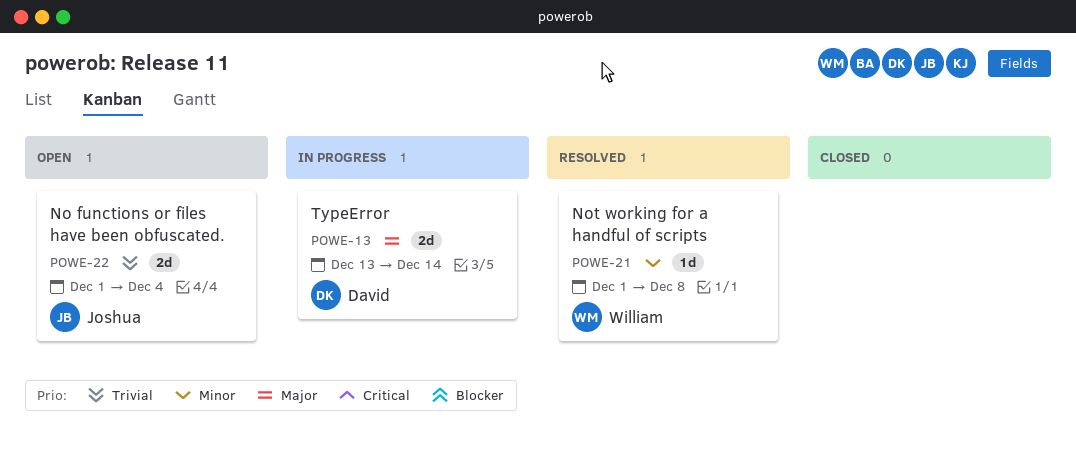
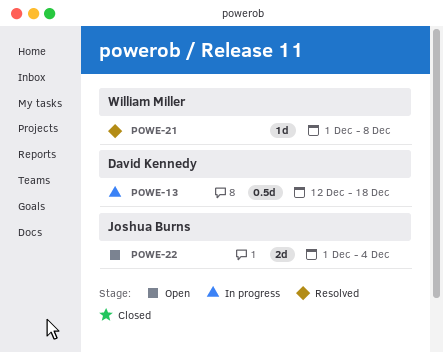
POWE-13, estimate: 2d -> 0.5d
POWE-13, start: Dec 13 -> Dec 12
POWE-13, due: Dec 14 -> Dec 18

